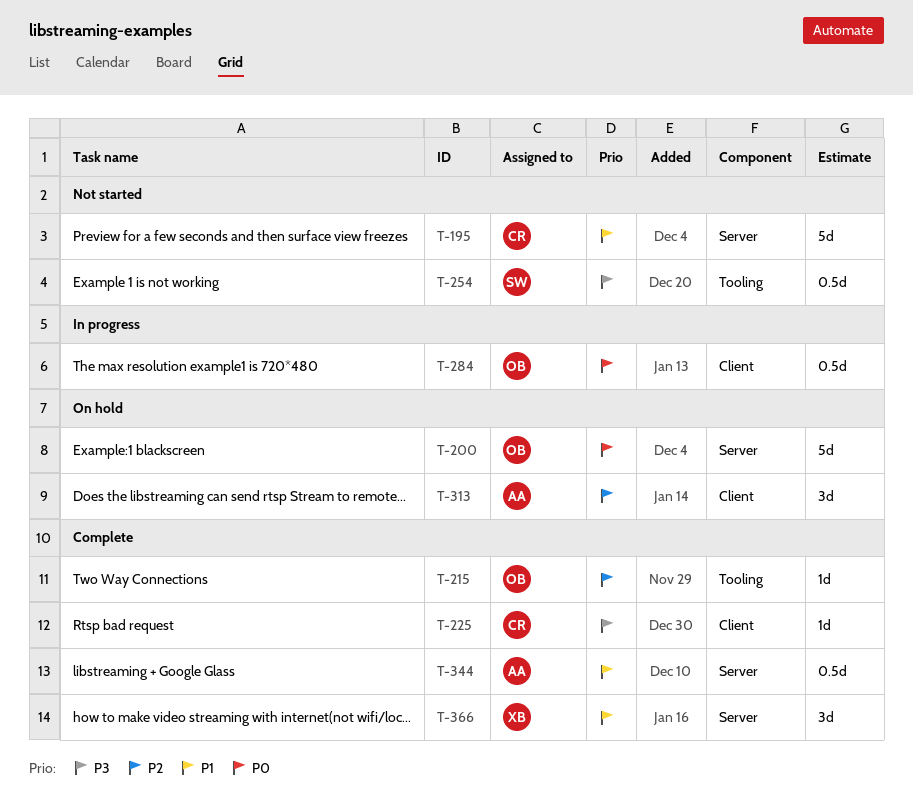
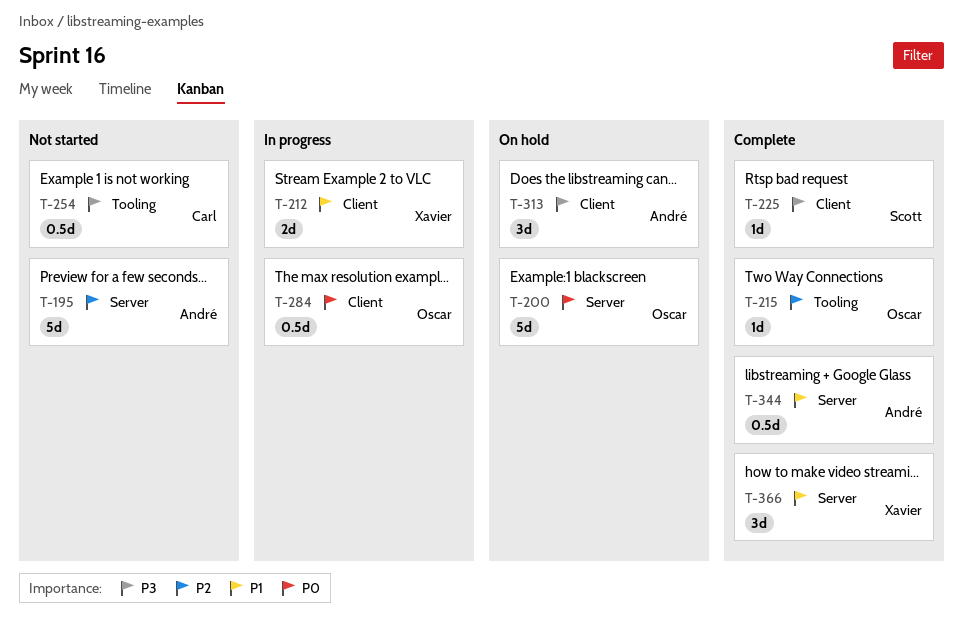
T-195, owner: Carl -> André
T-195, priority: P1 -> P2
T-212: none -> present
T-225, owner: Carl -> Scott
T-254, owner: Scott -> Carl
T-313, priority: P2 -> P3

